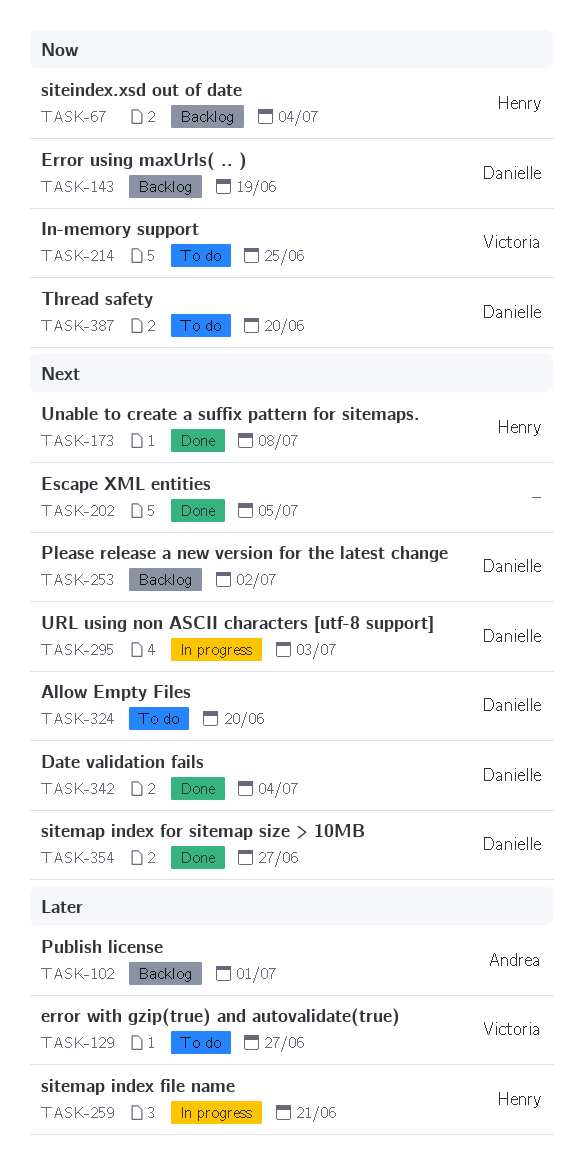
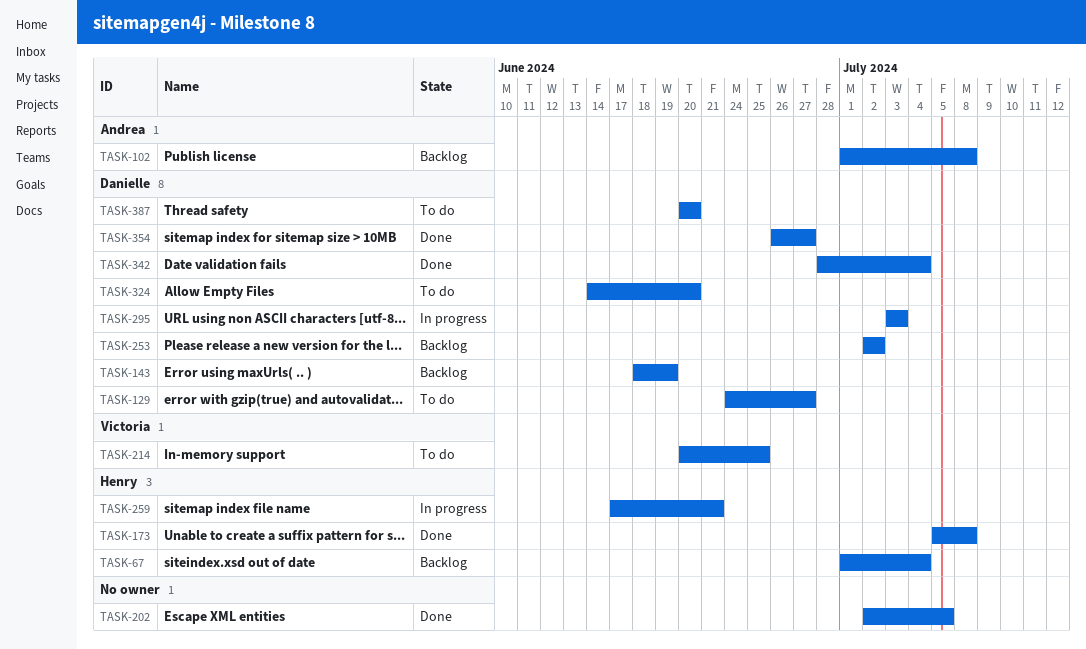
TASK-102, due: Jul 1 -> Jul 8
TASK-129, owner: Victoria -> Danielle

